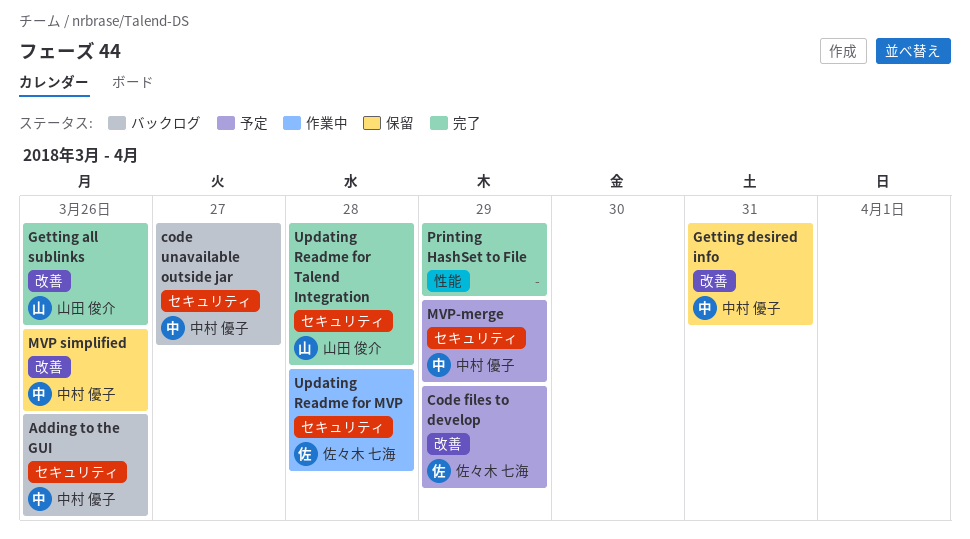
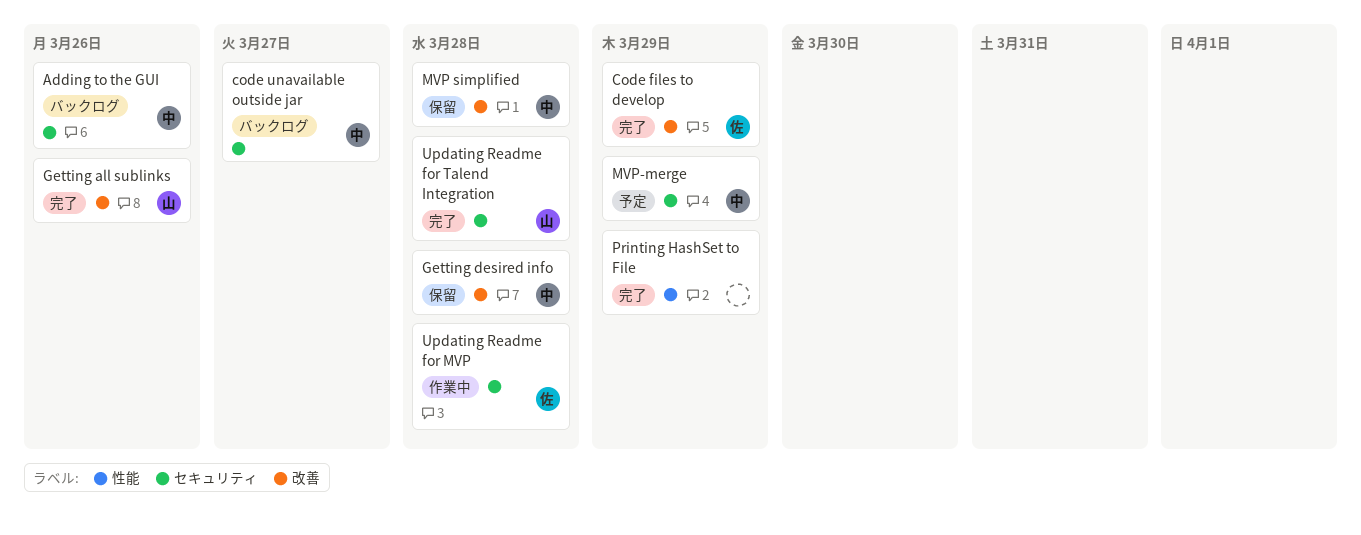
Code files to develop, status: 予定 -> 完了
Getting desired info, due: Mar 31 -> Mar 28
MVP simplified, due: Mar 26 -> Mar 28

